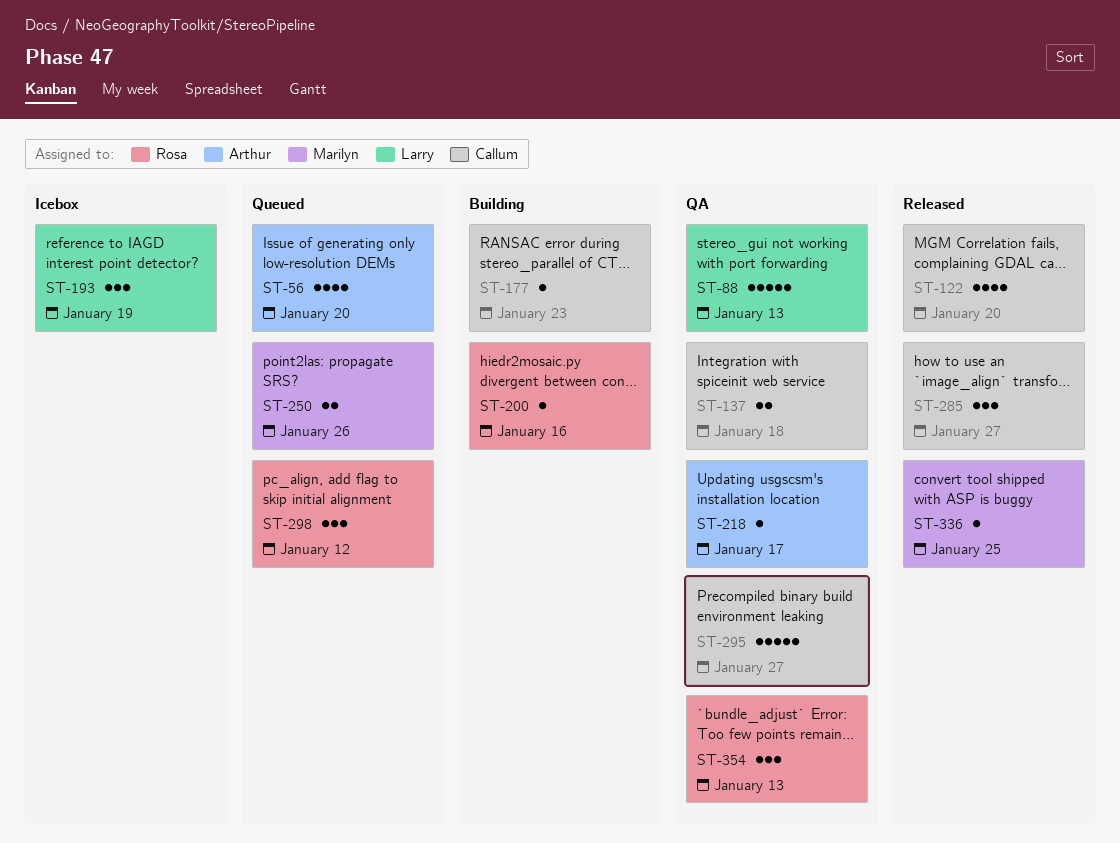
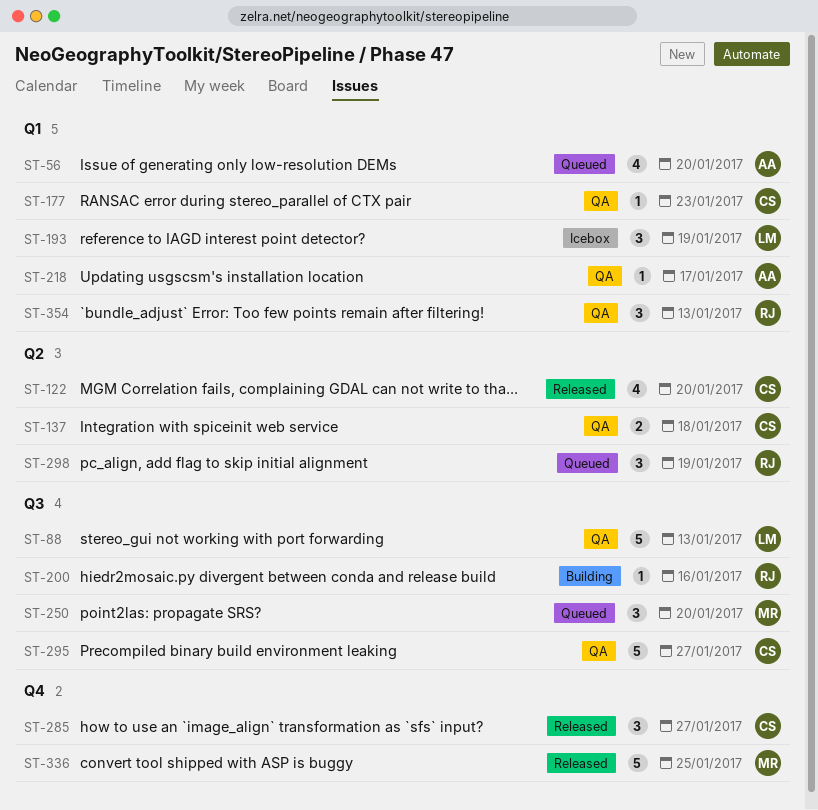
ST-177, status: Building -> QA
ST-250, estimate: 2 -> 3
ST-250, due: Jan 26 -> Jan 20
ST-298, due: Jan 12 -> Jan 19
ST-336, estimate: 1 -> 5

